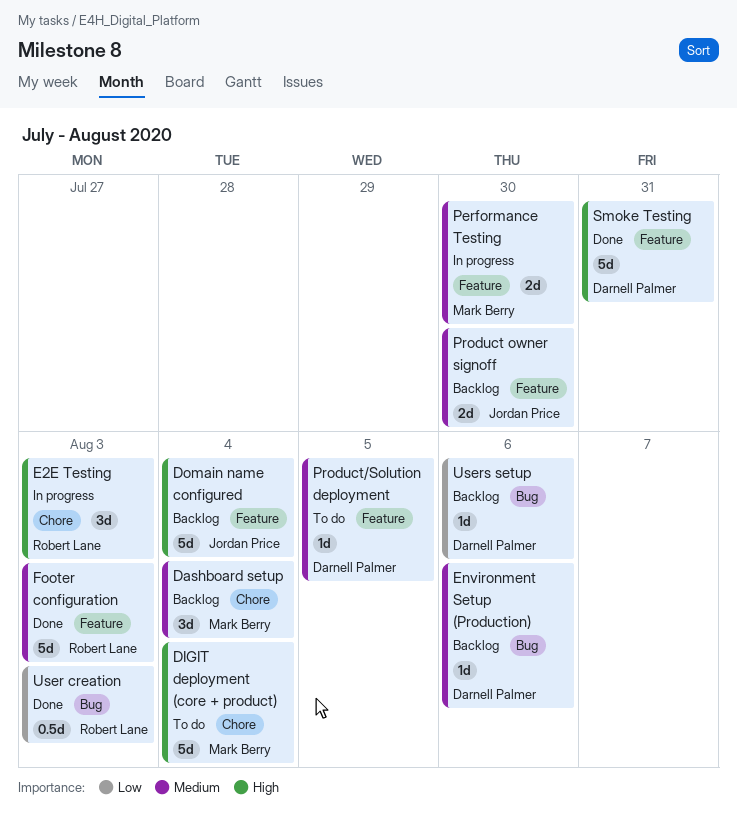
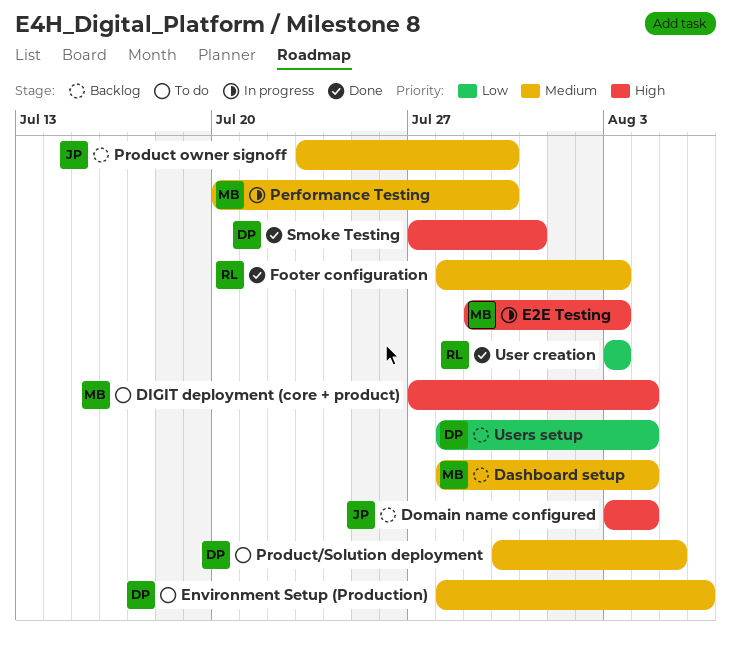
E2E Testing, owner: Robert Lane -> Mark Berry
Environment Setup (Production), status: Backlog -> To do
Users setup, due: Aug 6 -> Aug 4

